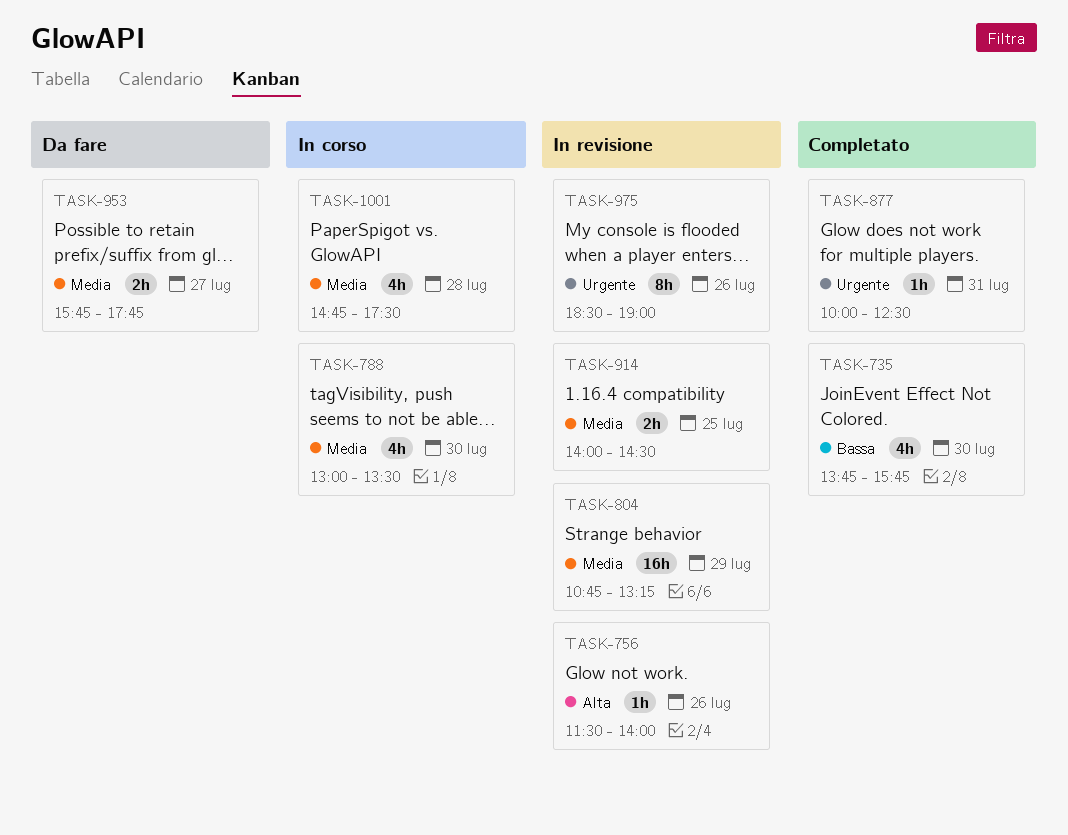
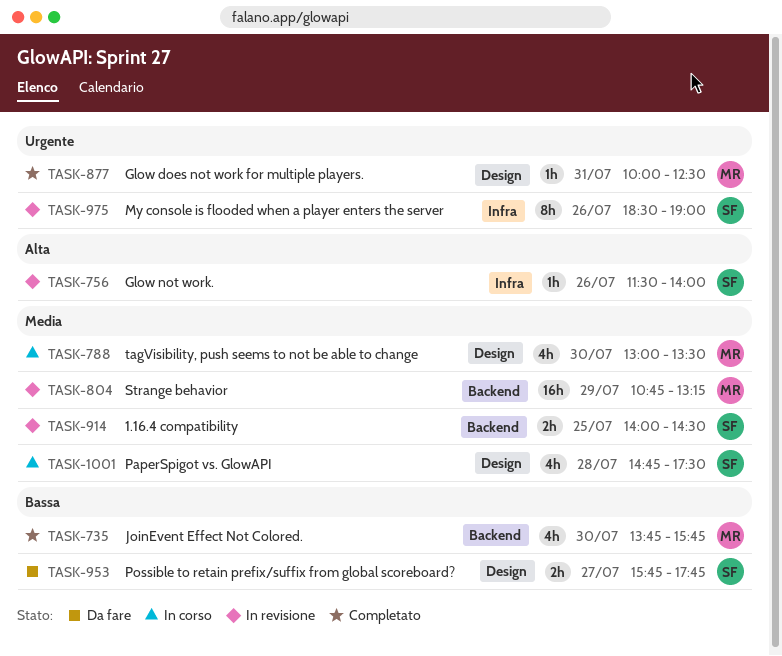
TASK-953, priority: Media -> Bassa

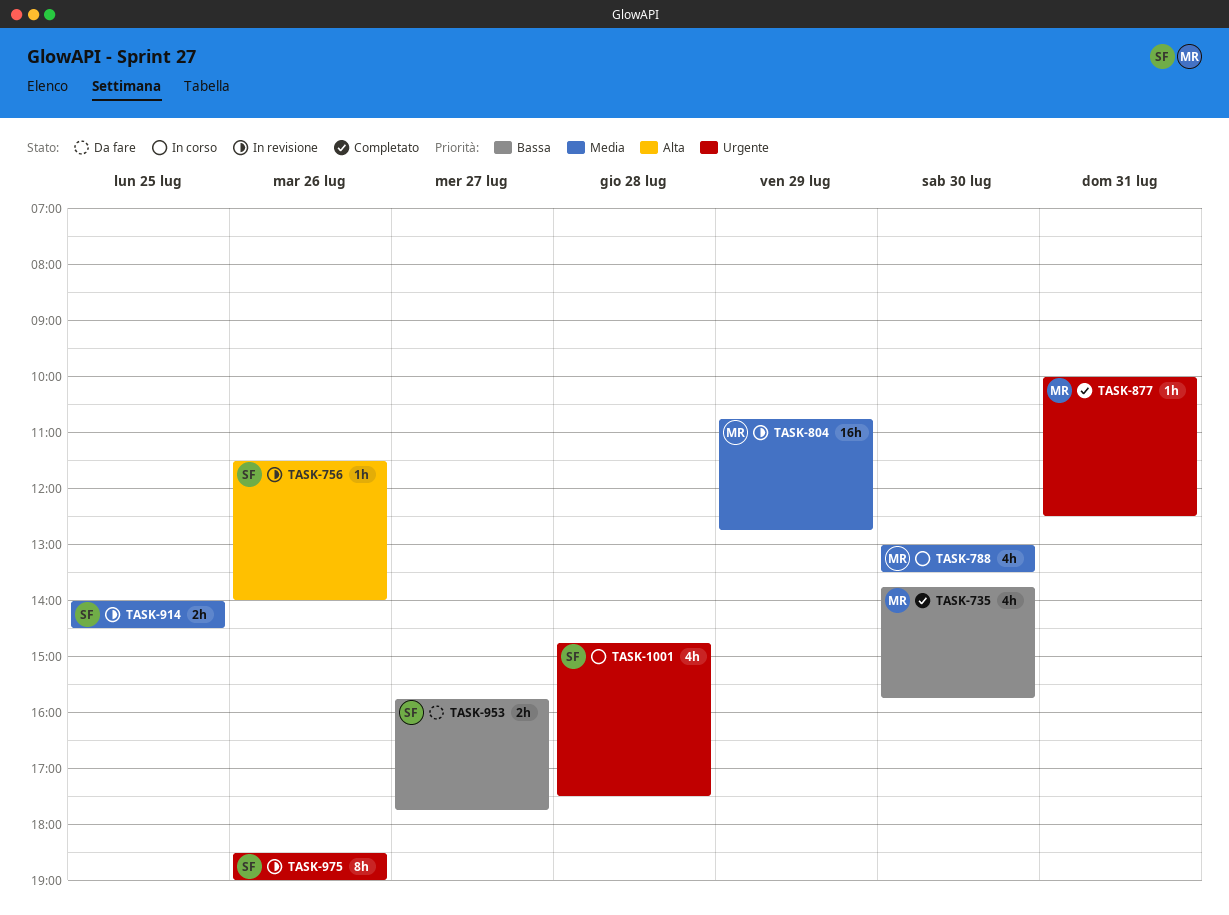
TASK-804, ends: 13:15 -> 12:45
TASK-1001, priority: Media -> Urgente

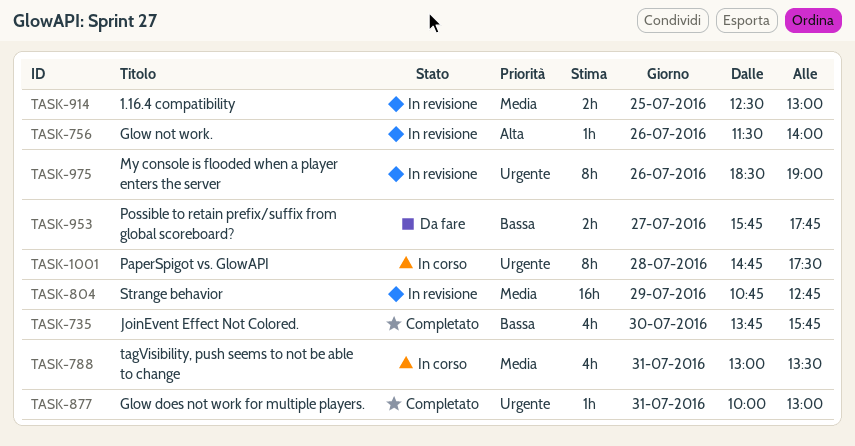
TASK-788, day: Jul 30 -> Jul 31
TASK-877, ends: 12:30 -> 13:00
TASK-914, begins: 14:00 -> 12:30
TASK-914, ends: 14:30 -> 13:00
TASK-1001, estimate: 4h -> 8h

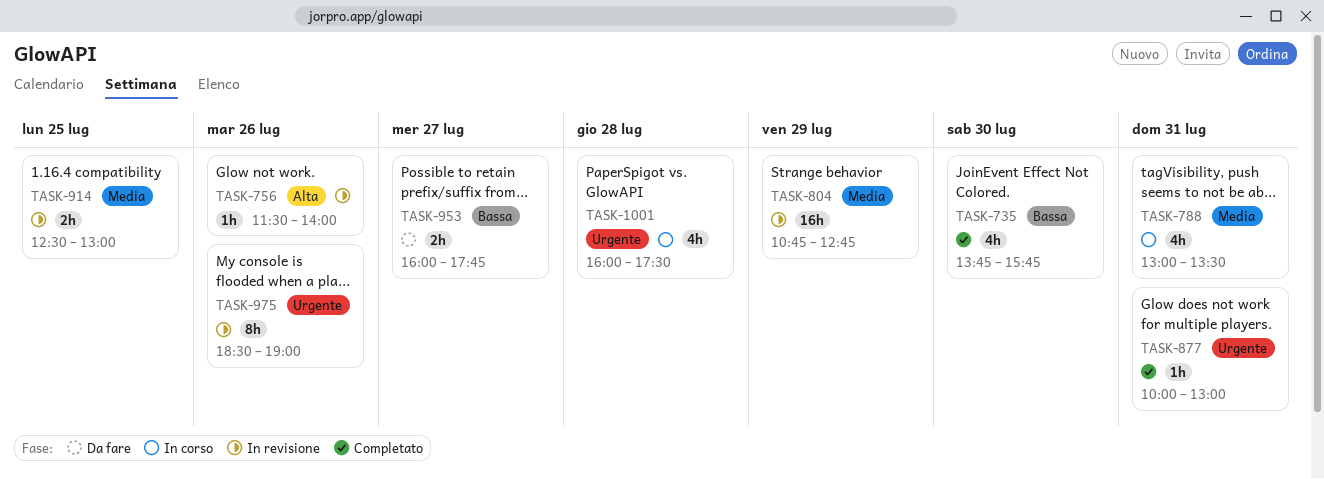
TASK-953, begins: 15:45 -> 16:00
TASK-1001, estimate: 8h -> 4h
TASK-1001, begins: 14:45 -> 16:00

